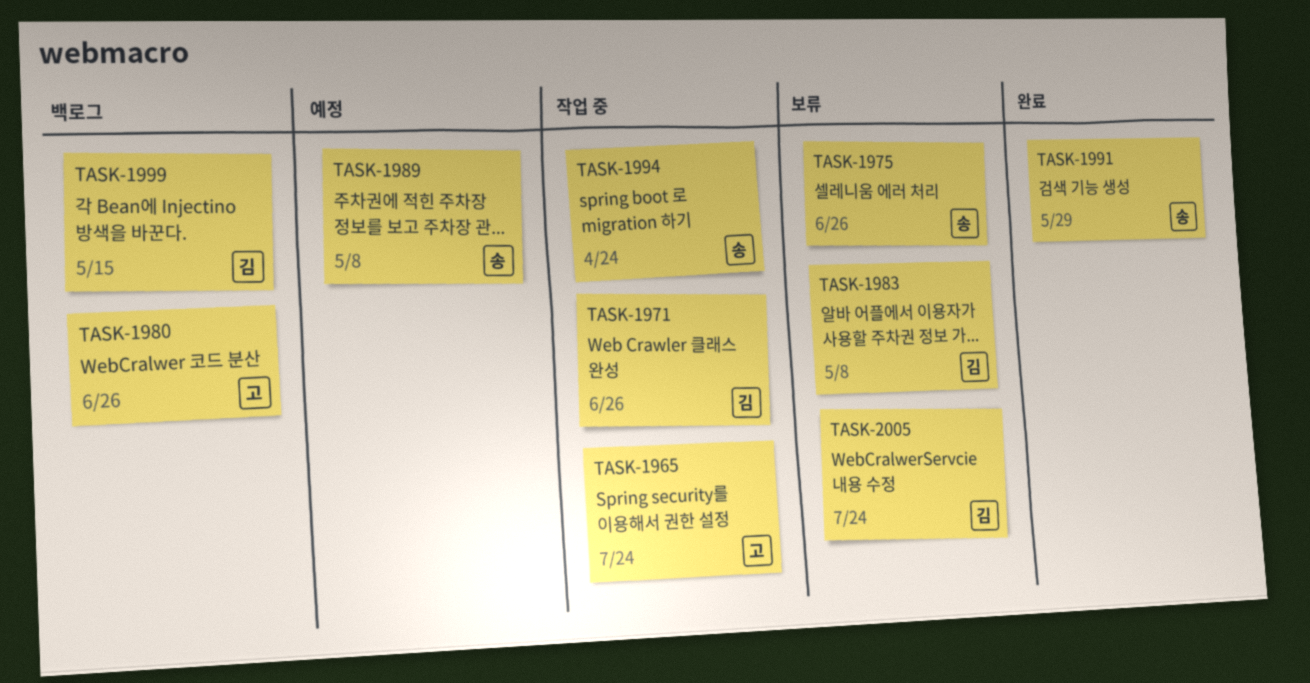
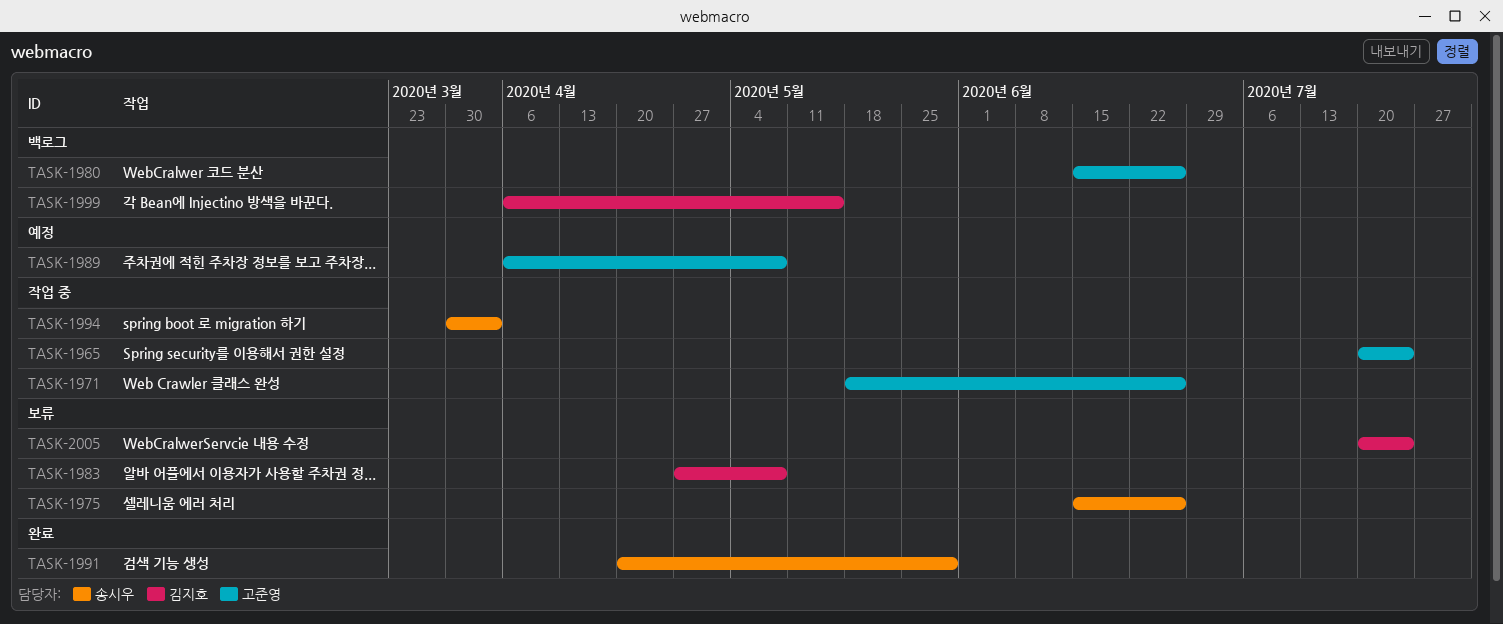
TASK-1971, owner: 김지호 -> 고준영
TASK-1989, owner: 송시우 -> 고준영
TASK-1994, due: Apr 24 -> Apr 3

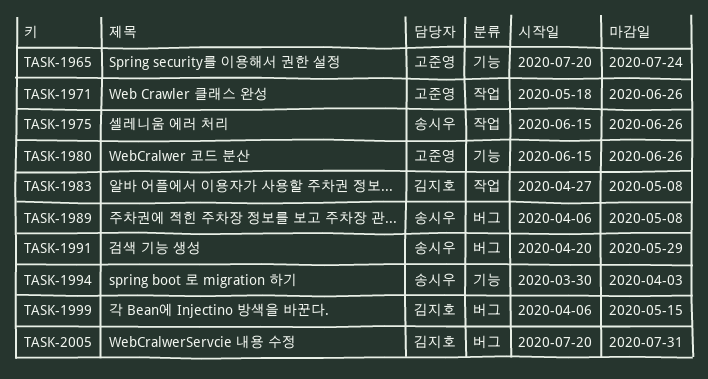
TASK-1989, owner: 고준영 -> 송시우
TASK-2005, due: Jul 24 -> Jul 31

